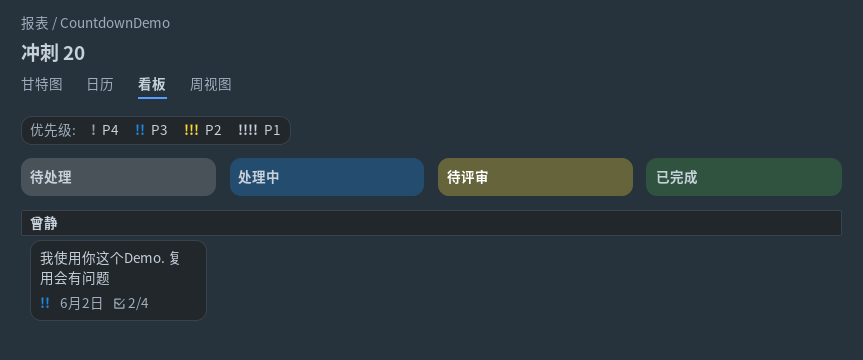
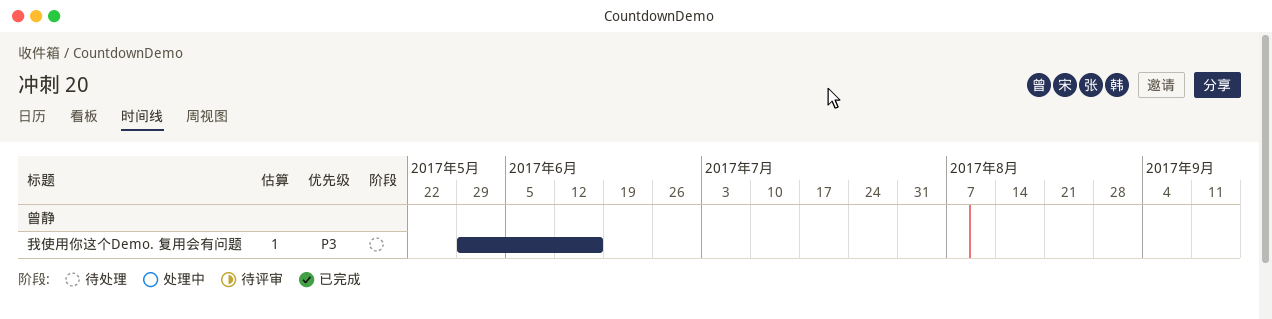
我使用你这个Demo. 复用会有问题, due: Jun 2 -> Jun 16

